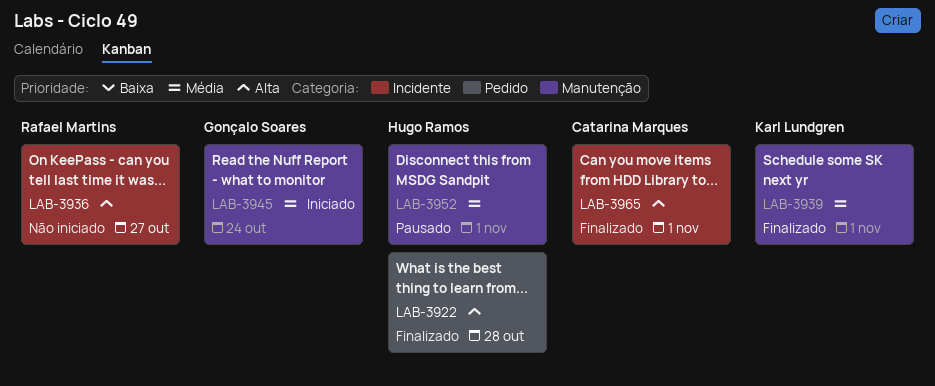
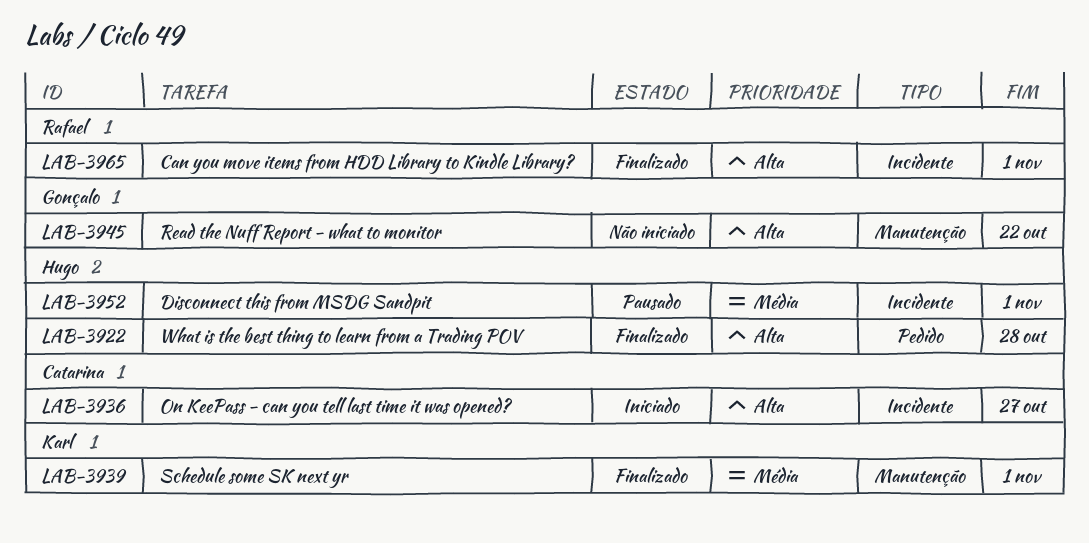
LAB-3936, status: Não iniciado -> Iniciado
LAB-3936, owner: Rafael Martins -> Catarina Marques
LAB-3945, status: Iniciado -> Não iniciado
LAB-3945, priority: Média -> Alta
LAB-3945, due: Oct 24 -> Oct 22
LAB-3952, label: Manutenção -> Incidente
LAB-3965, owner: Catarina Marques -> Rafael Martins

